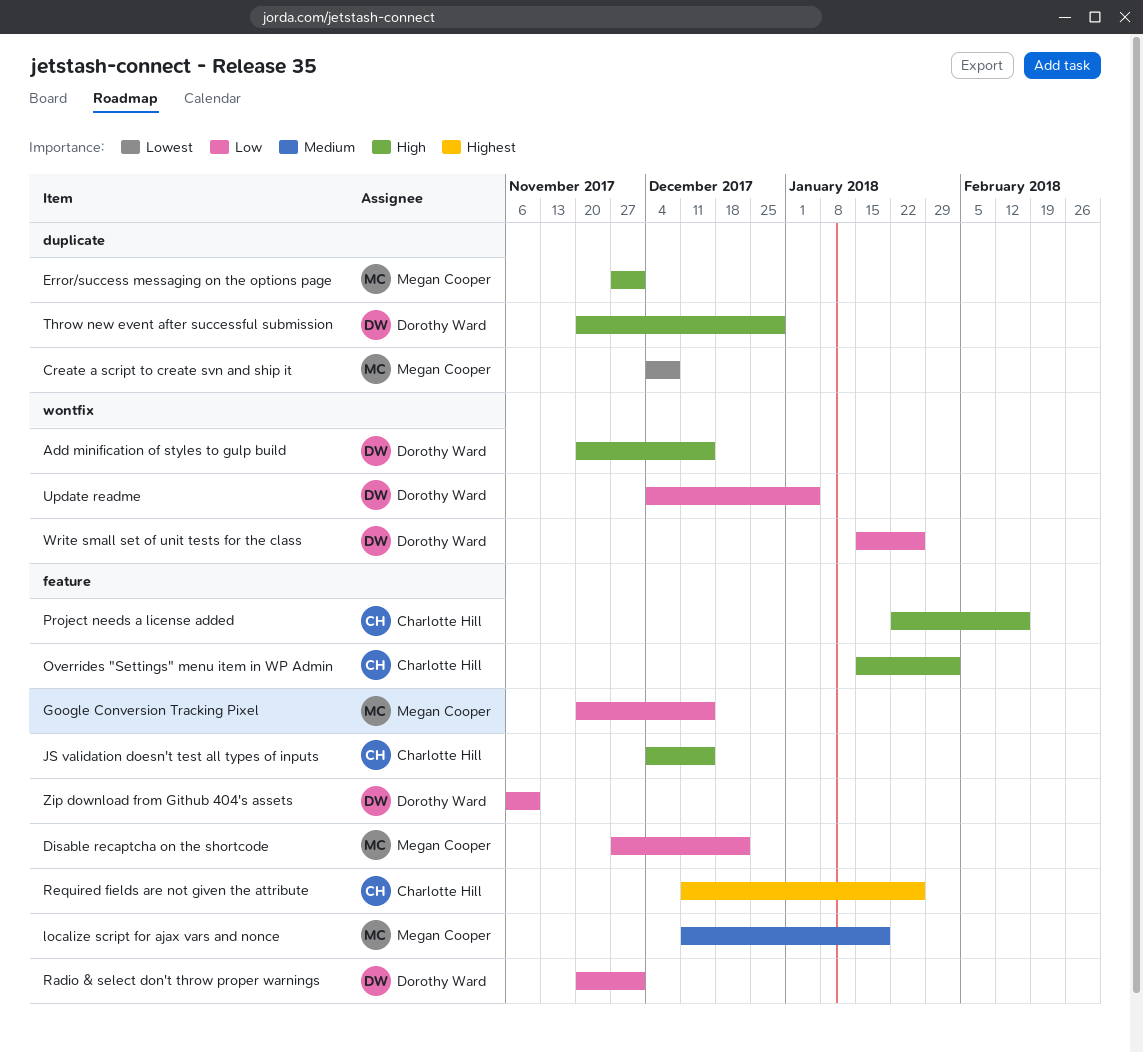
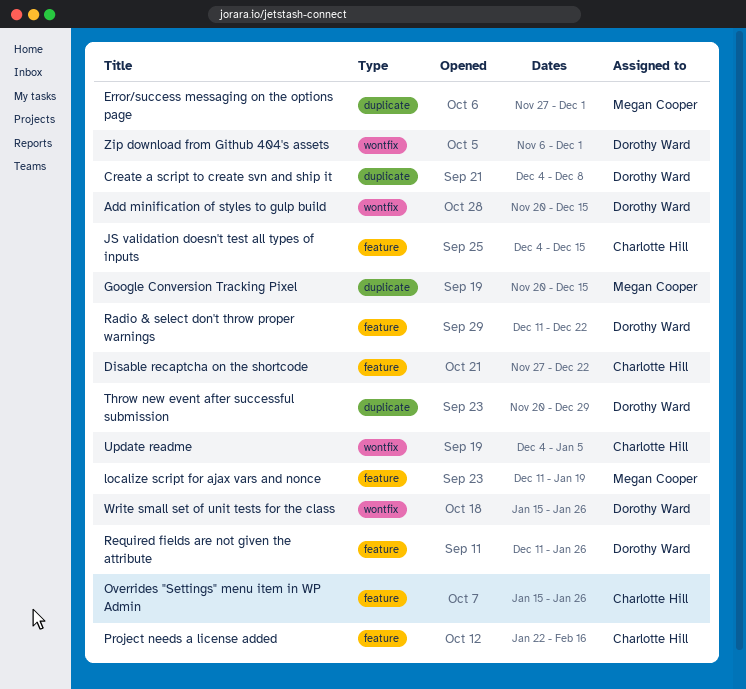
Create a script to create svn and ship it, owner: Megan Cooper -> Dorothy Ward
Disable recaptcha on the shortcode, owner: Megan Cooper -> Charlotte Hill
Google Conversion Tracking Pixel, label: feature -> duplicate
Overrides "Settings" menu item in WP Admin, due: Feb 2 -> Jan 26
Radio & select don't throw proper warnings, start: Nov 20 -> Dec 11
Radio & select don't throw proper warnings, due: Dec 1 -> Dec 22
Required fields are not given the attribute, owner: Charlotte Hill -> Dorothy Ward
Update readme, owner: Dorothy Ward -> Charlotte Hill
Zip download from Github 404's assets, label: feature -> wontfix
Zip download from Github 404's assets, due: Nov 10 -> Dec 1

